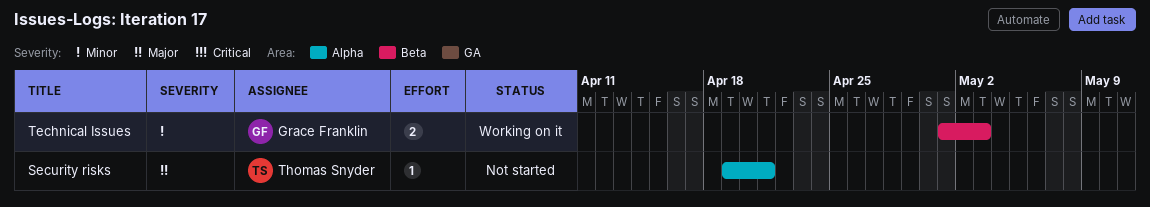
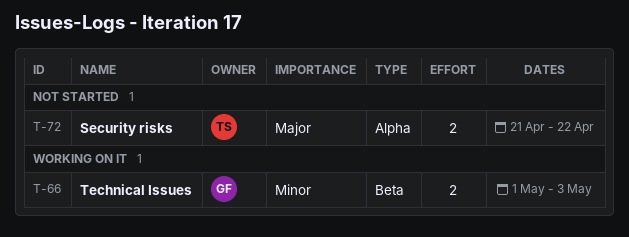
Security risks, estimate: 1 -> 2
Security risks, start: Apr 19 -> Apr 21
Security risks, due: Apr 21 -> Apr 22

